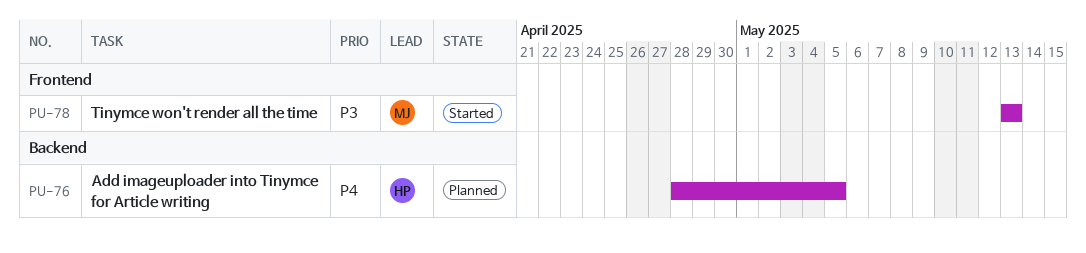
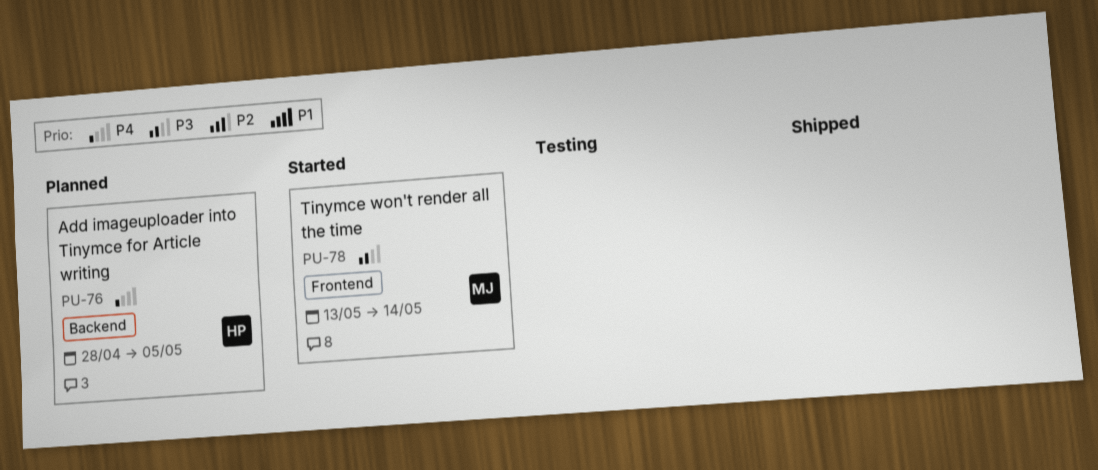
PU-78, due: May 13 -> May 14

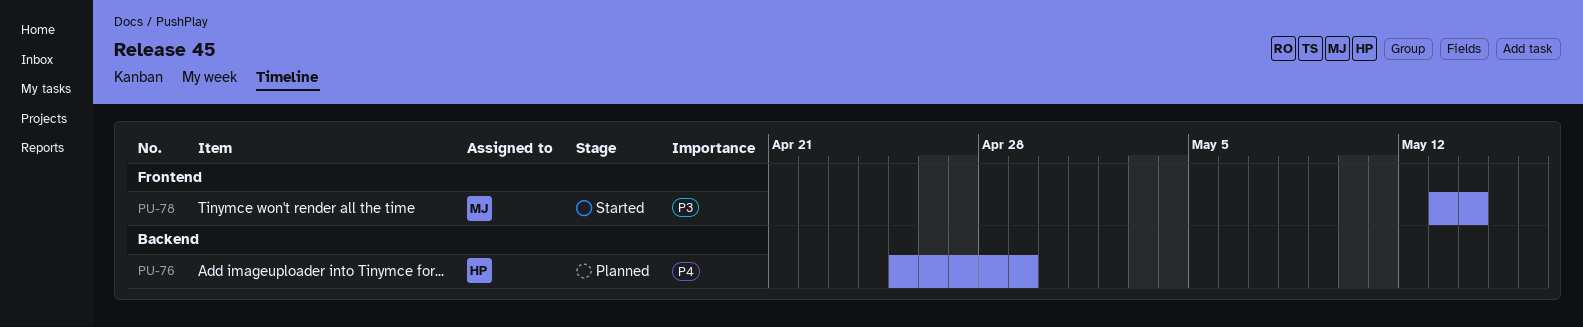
PU-76, start: Apr 28 -> Apr 25
PU-76, due: May 5 -> Apr 29

